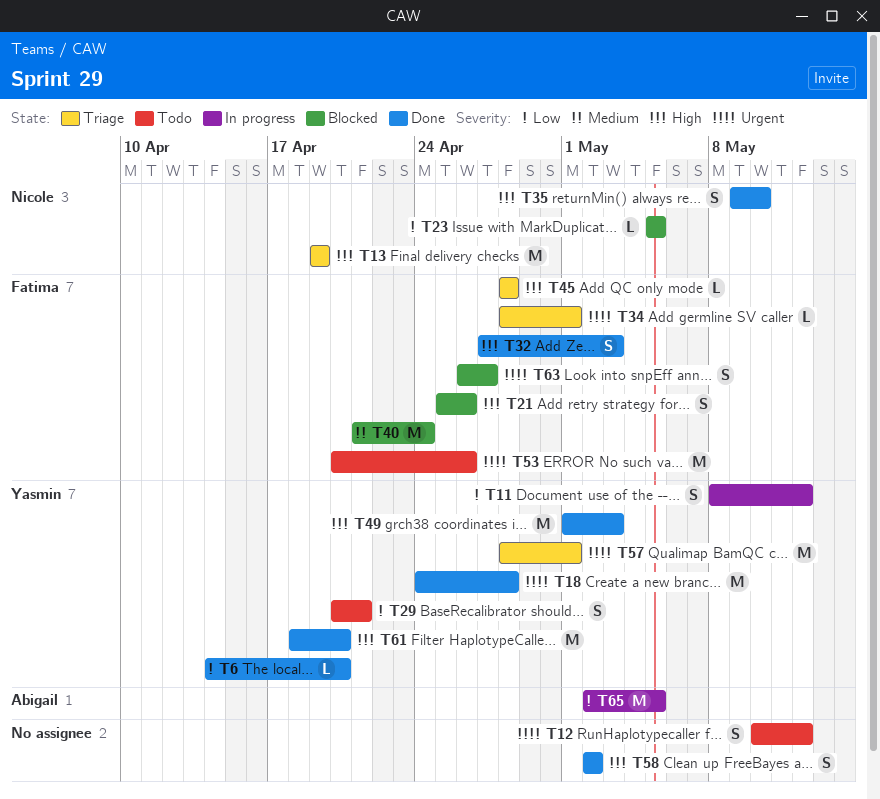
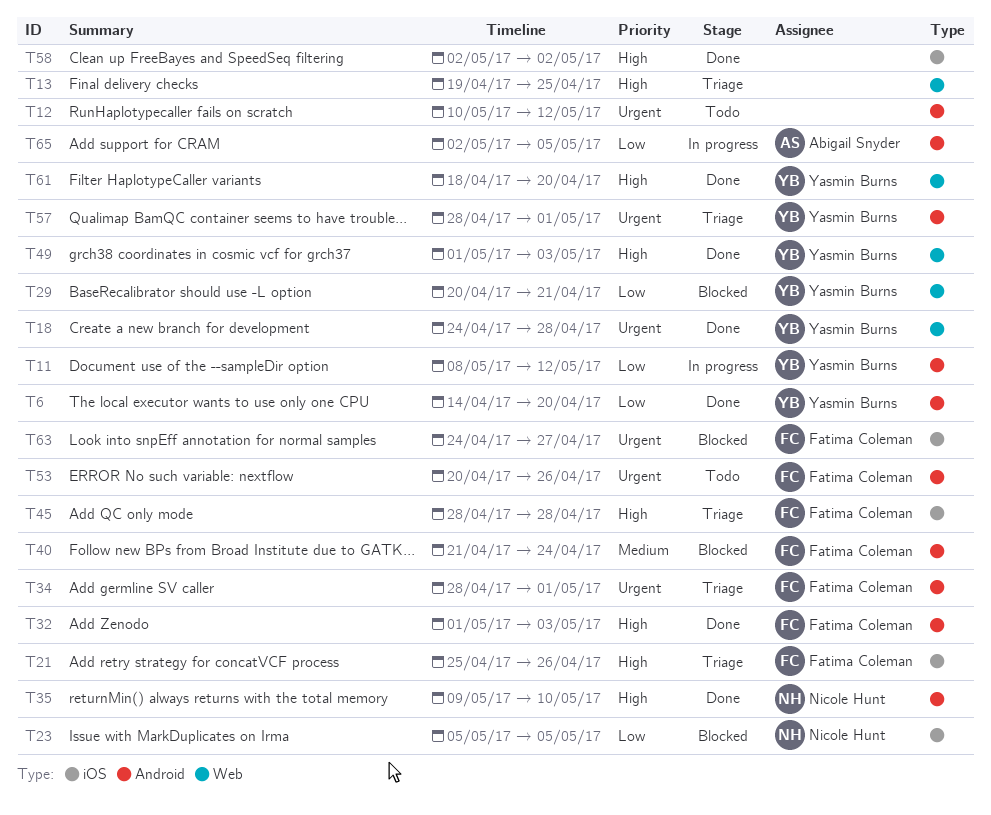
T13, owner: Nicole Hunt -> none
T13, due: Apr 19 -> Apr 25
T21, status: Blocked -> Triage
T29, status: Todo -> Blocked
T32, start: Apr 27 -> May 1
T63, start: Apr 26 -> Apr 24

